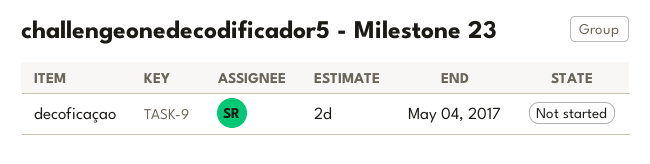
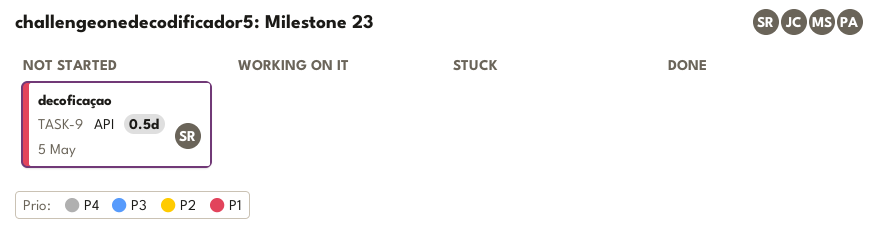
TASK-9, estimate: 2d -> 0.5d
TASK-9, due: May 4 -> May 5

